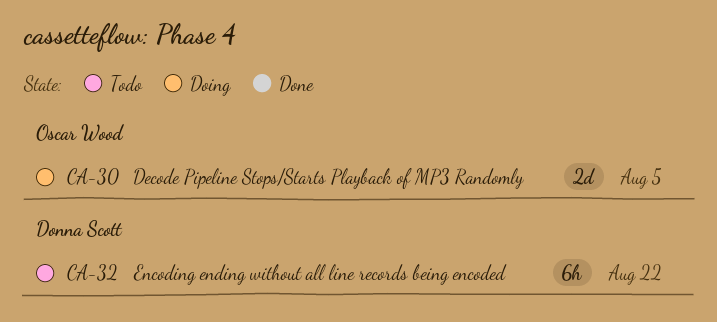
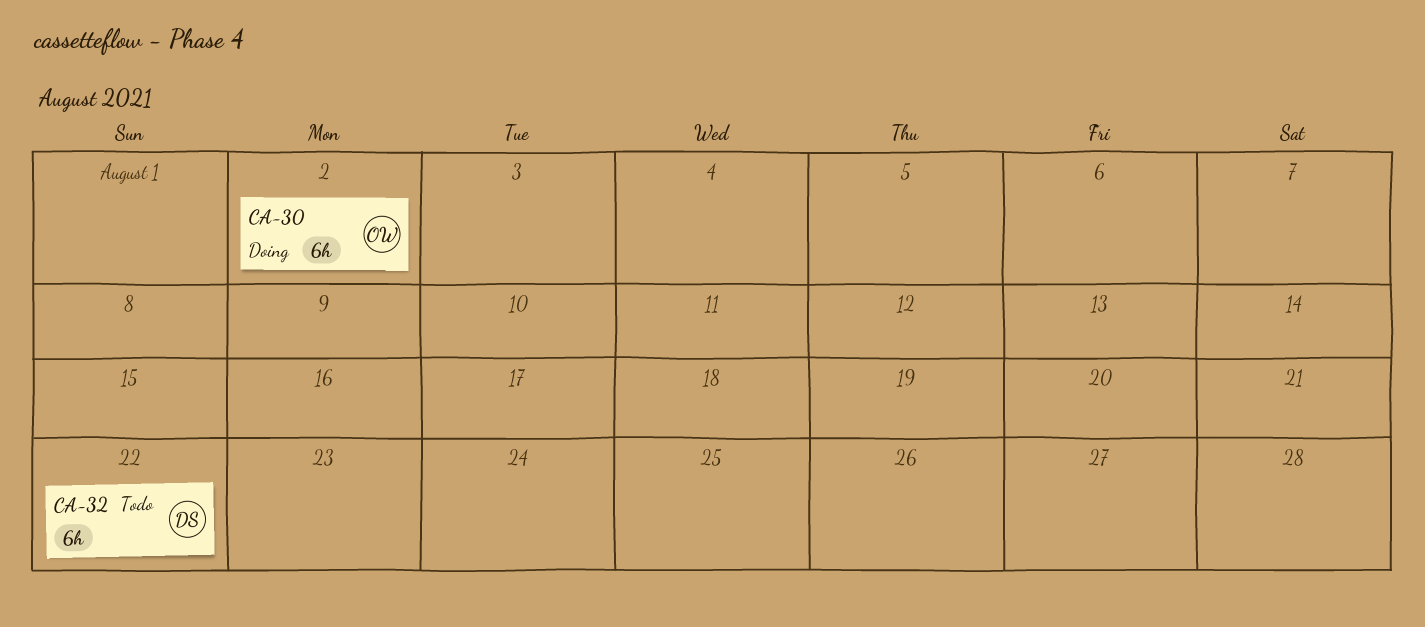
CA-30, estimate: 2d -> 6h
CA-30, due: Aug 5 -> Aug 2

